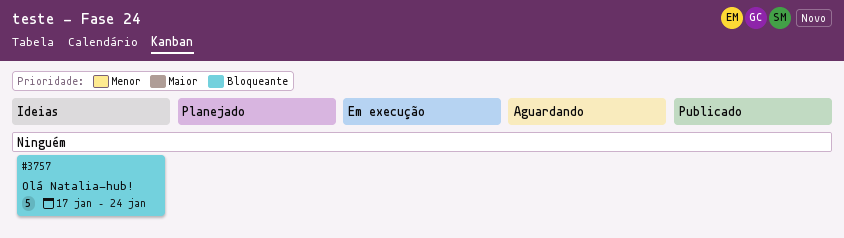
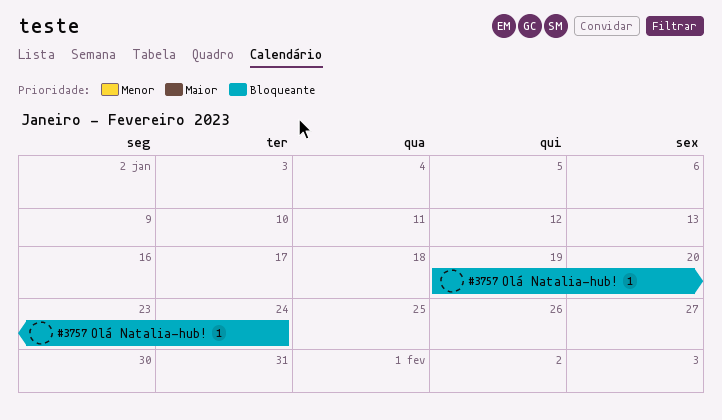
#3757, estimate: 5 -> 1
#3757, start: Jan 17 -> Jan 19

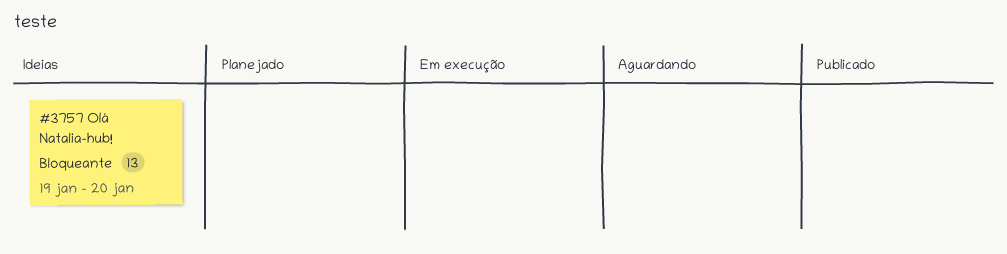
#3757, estimate: 1 -> 13
#3757, due: Jan 24 -> Jan 20

